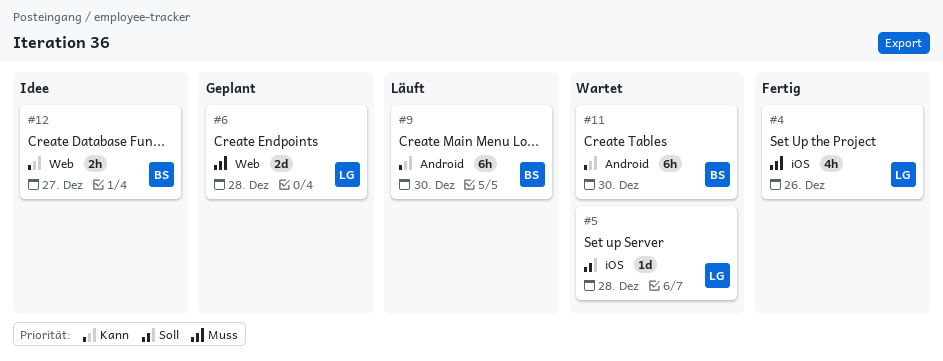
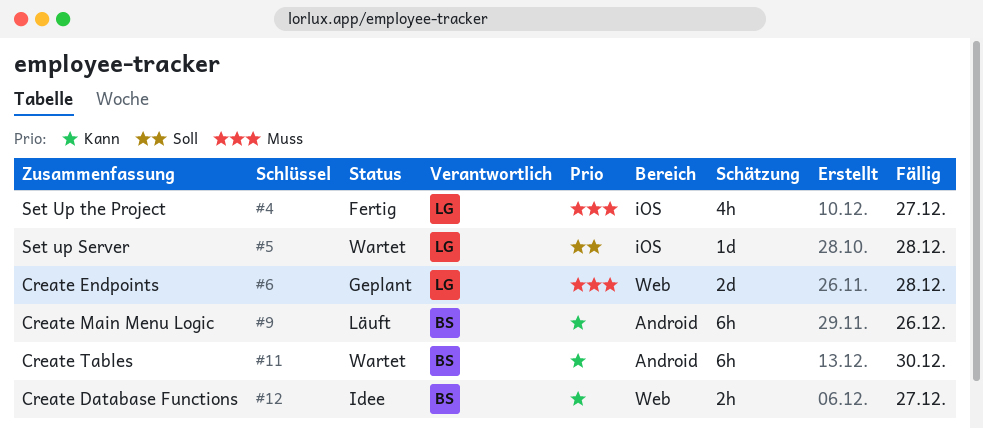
#4, due: Dec 26 -> Dec 27
#9, due: Dec 30 -> Dec 26

